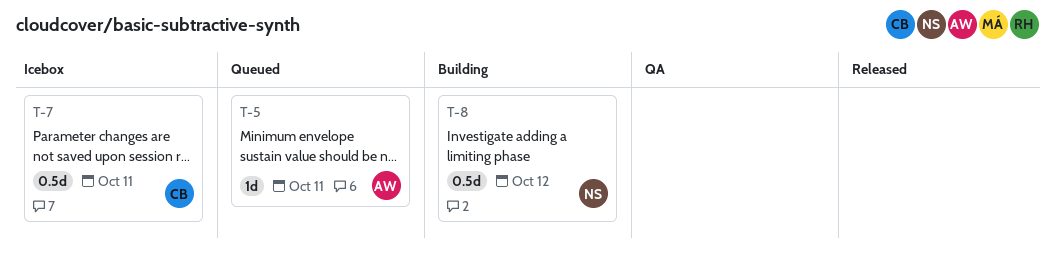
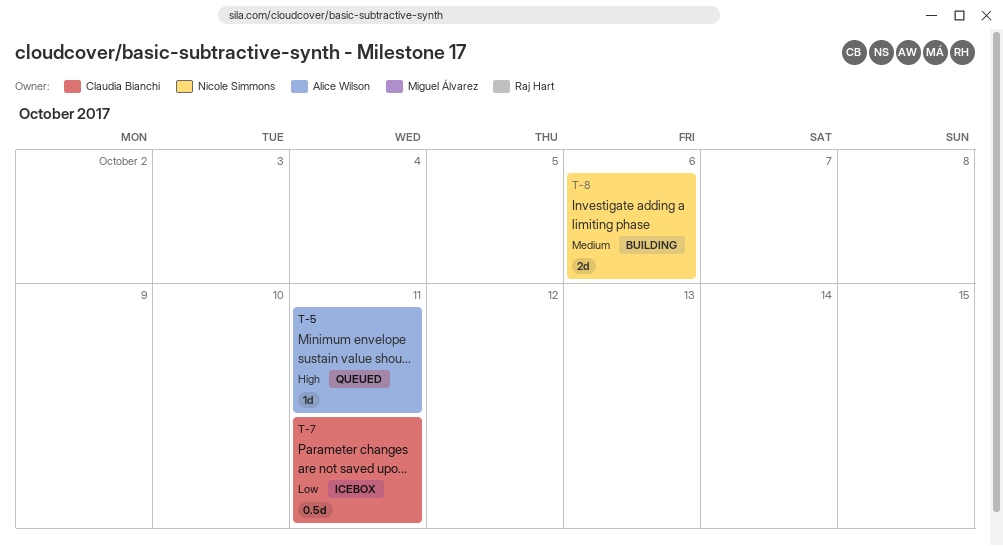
T-8, estimate: 0.5d -> 2d
T-8, due: Oct 12 -> Oct 6

